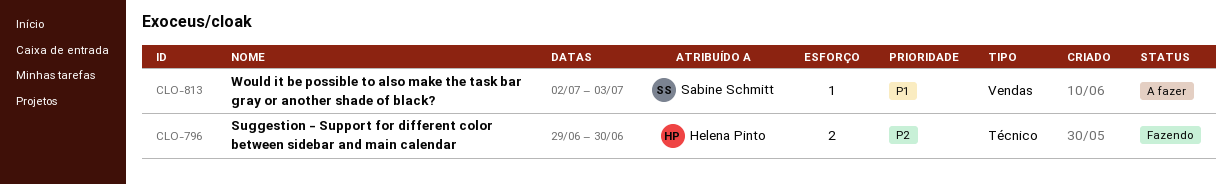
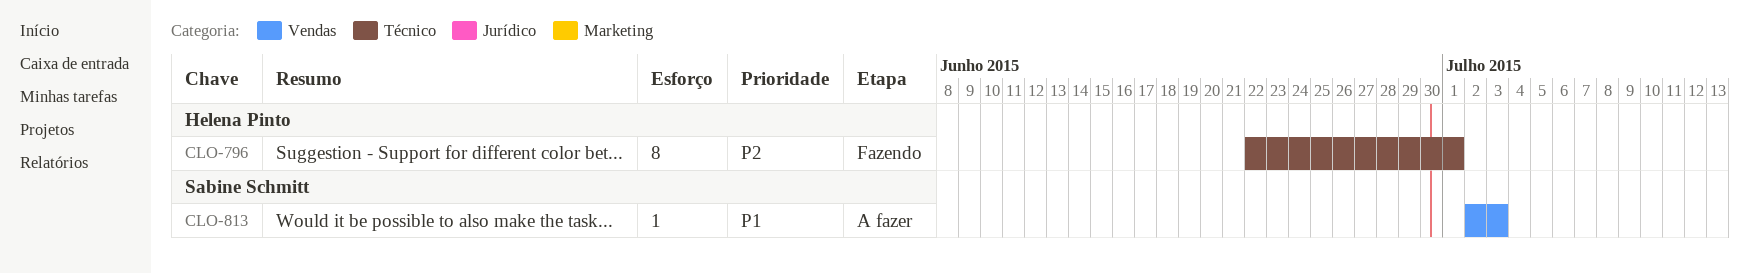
CLO-796, estimate: 2 -> 8
CLO-796, start: Jun 29 -> Jun 22
CLO-796, due: Jun 30 -> Jul 1

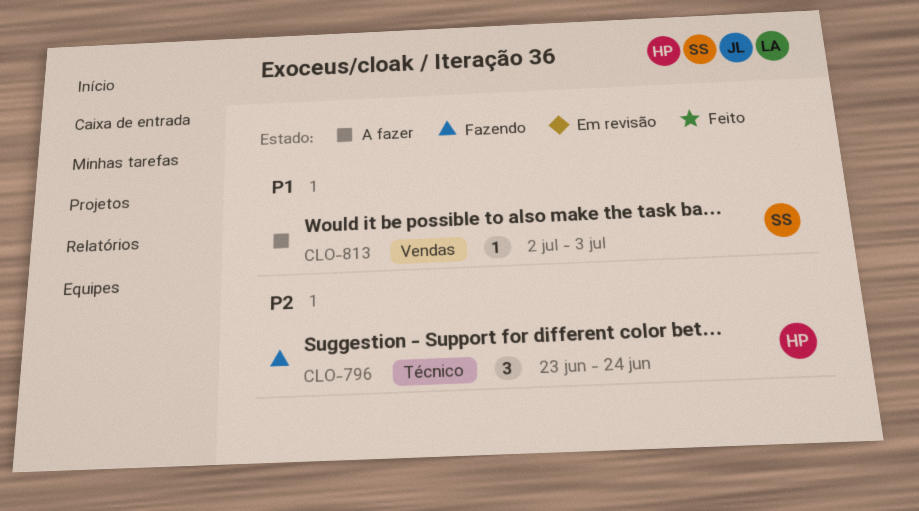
CLO-796, estimate: 8 -> 3
CLO-796, start: Jun 22 -> Jun 23
CLO-796, due: Jul 1 -> Jun 24

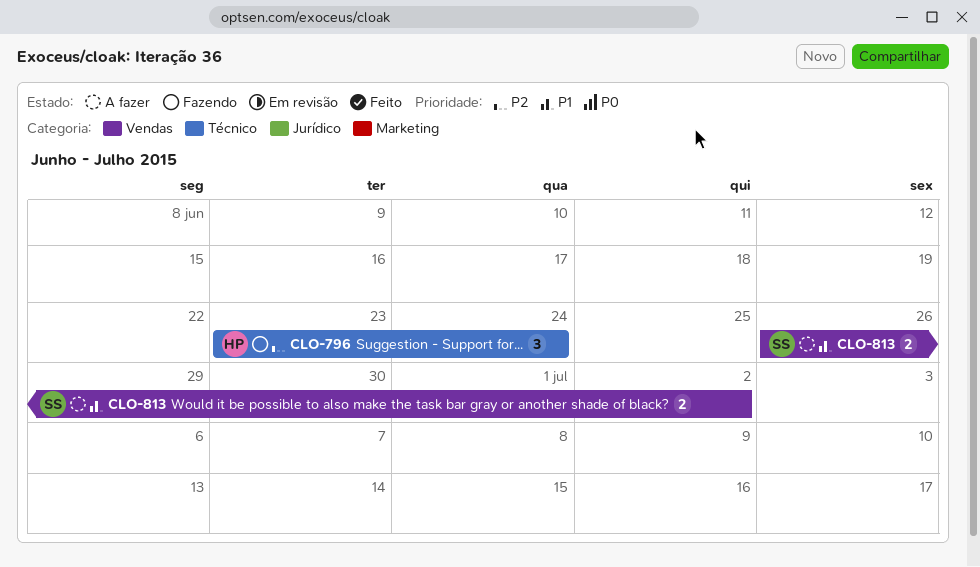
CLO-813, estimate: 1 -> 2
CLO-813, start: Jul 2 -> Jun 26
CLO-813, due: Jul 3 -> Jul 2

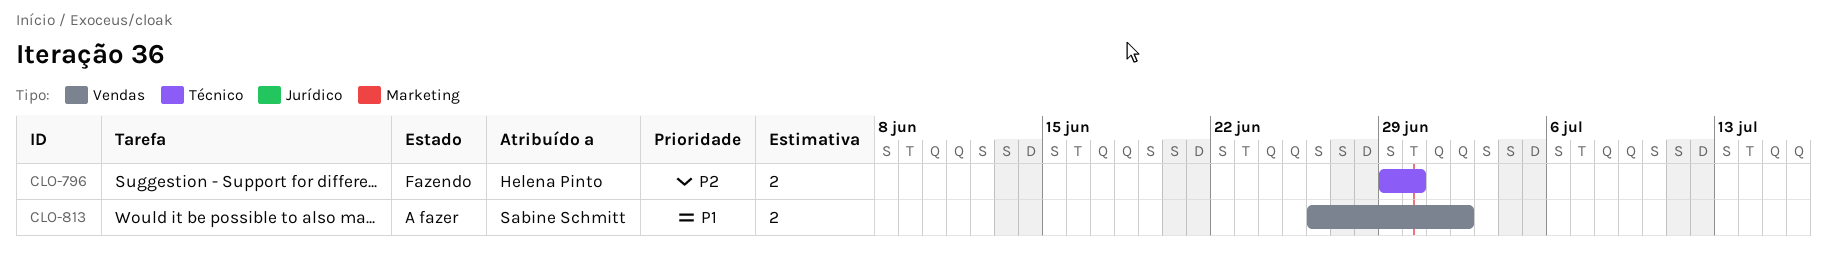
CLO-796, estimate: 3 -> 2
CLO-796, start: Jun 23 -> Jun 29
CLO-796, due: Jun 24 -> Jun 30

